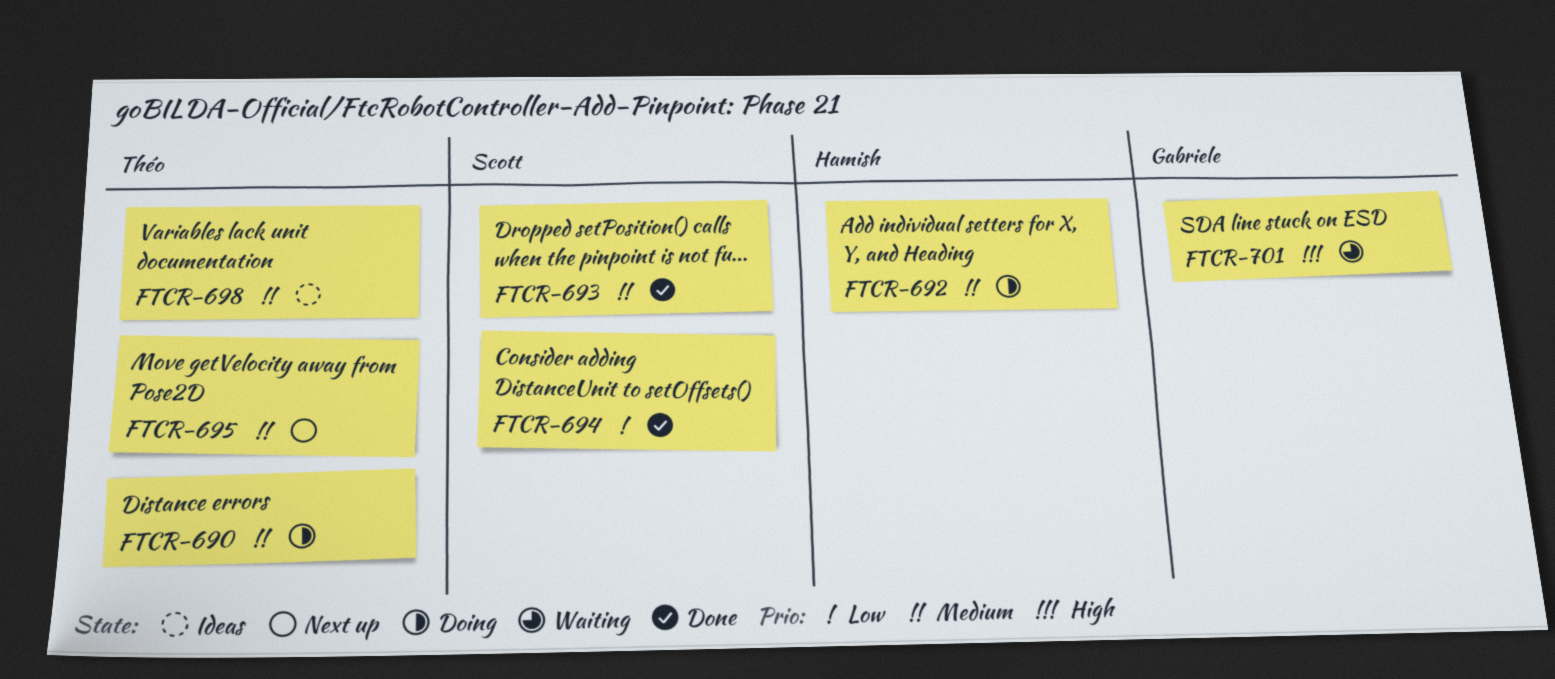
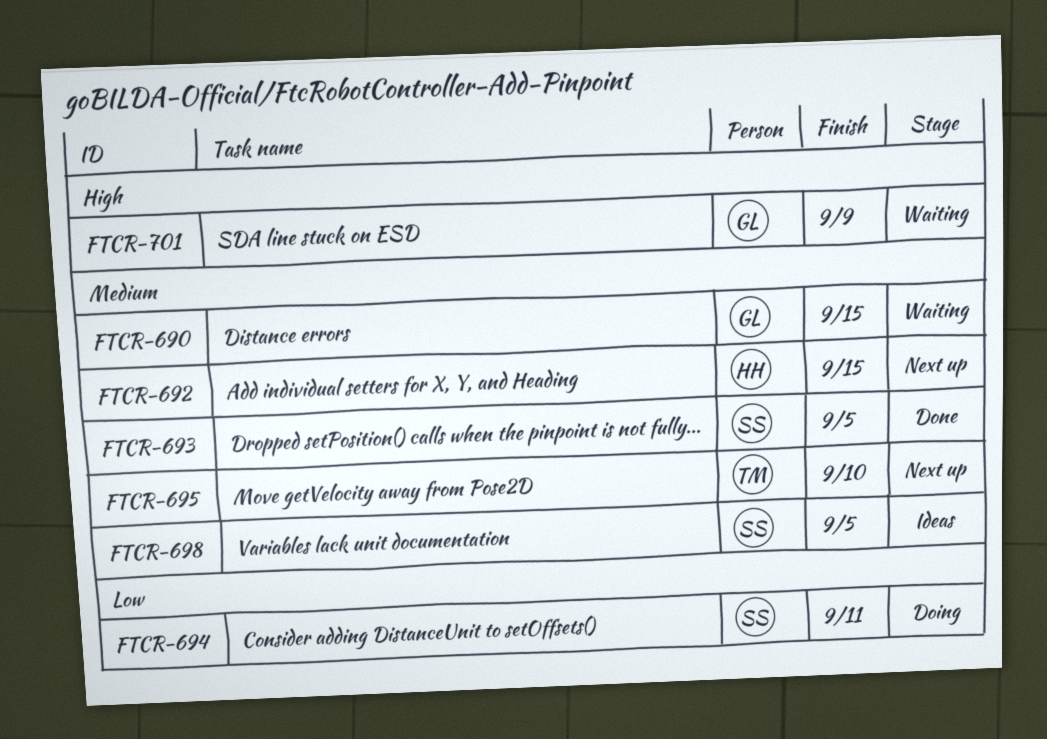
FTCR-690, status: Doing -> Waiting
FTCR-690, owner: Théo -> Gabriele
FTCR-692, status: Doing -> Next up
FTCR-694, status: Done -> Doing
FTCR-698, owner: Théo -> Scott

